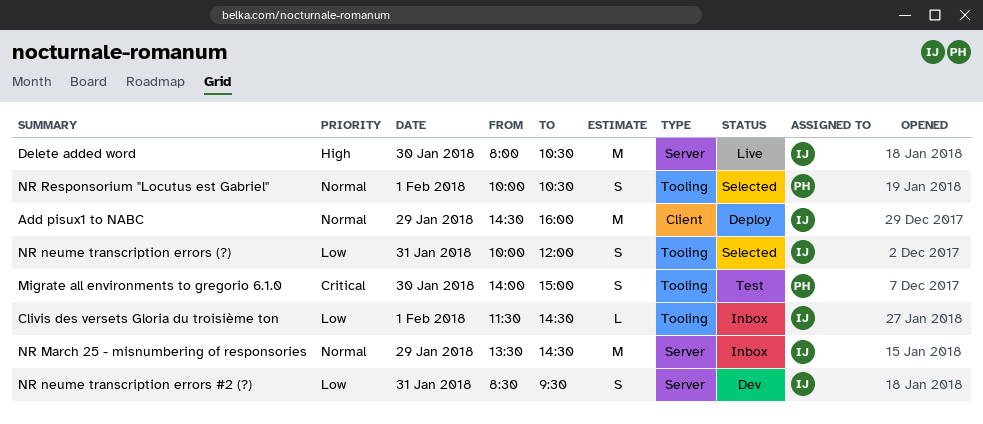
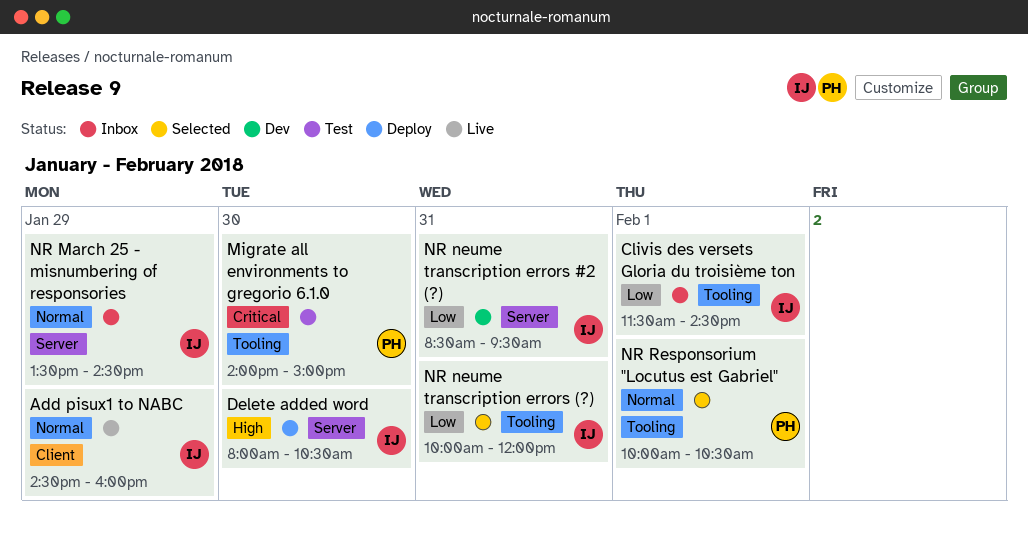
Add pisux1 to NABC, status: Deploy -> Live
Delete added word, status: Live -> Deploy

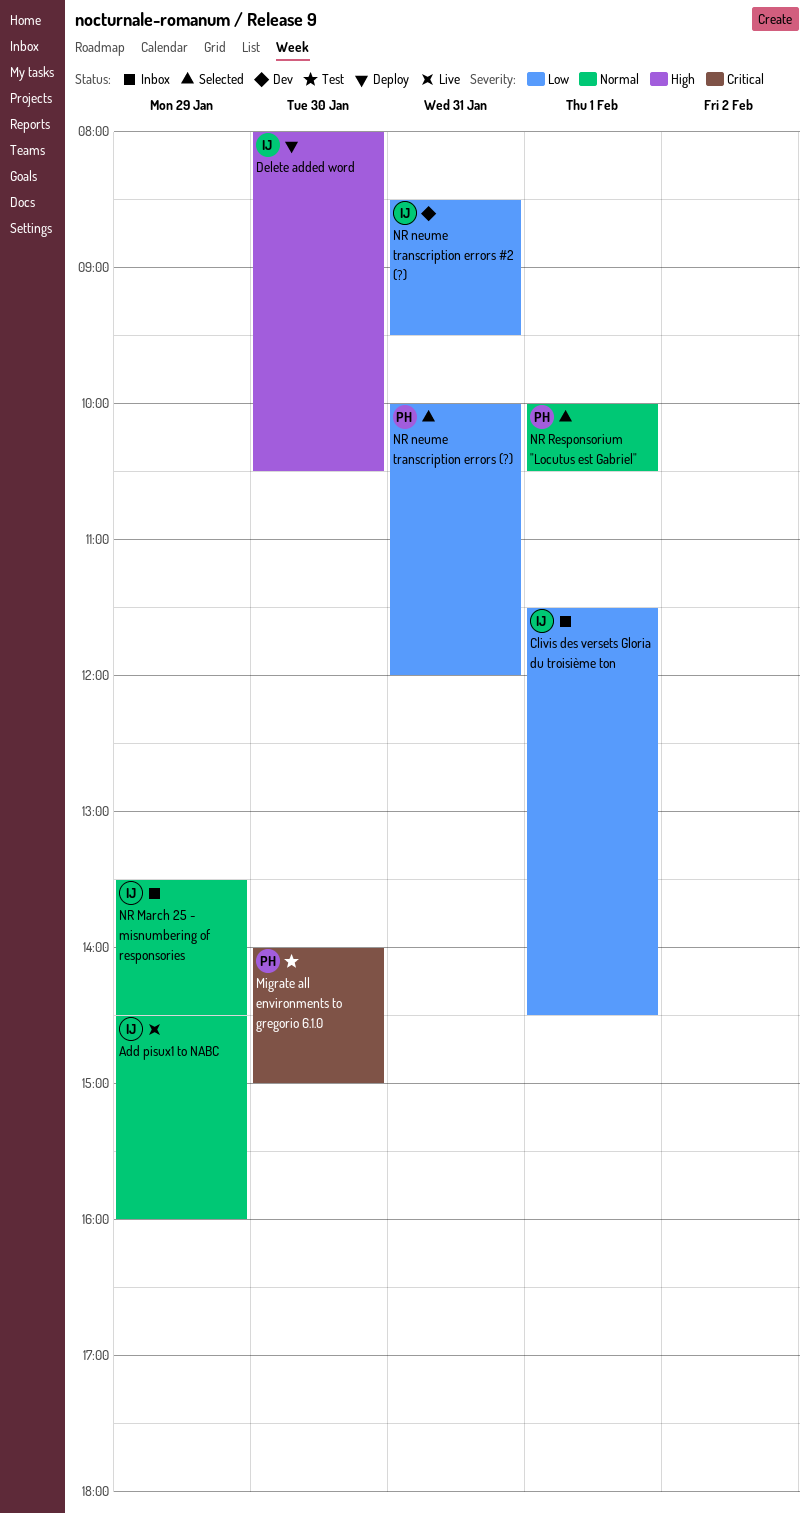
NR neume transcription errors (?), owner: IJ -> PH

